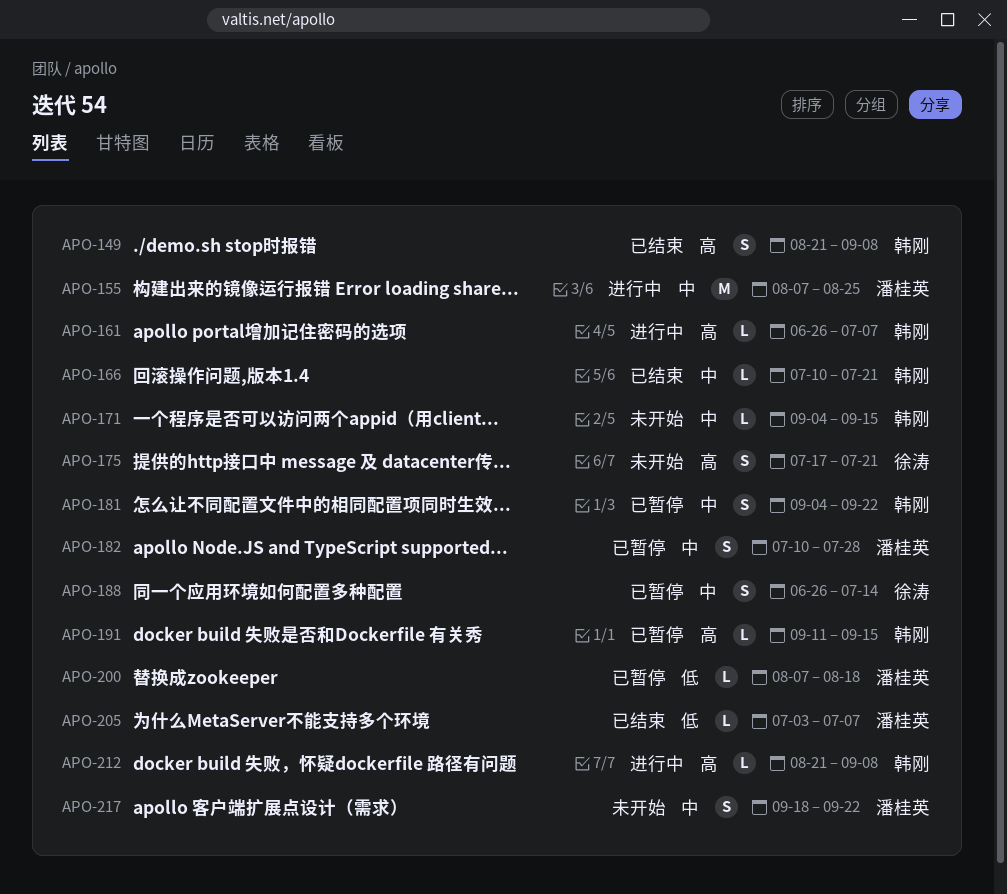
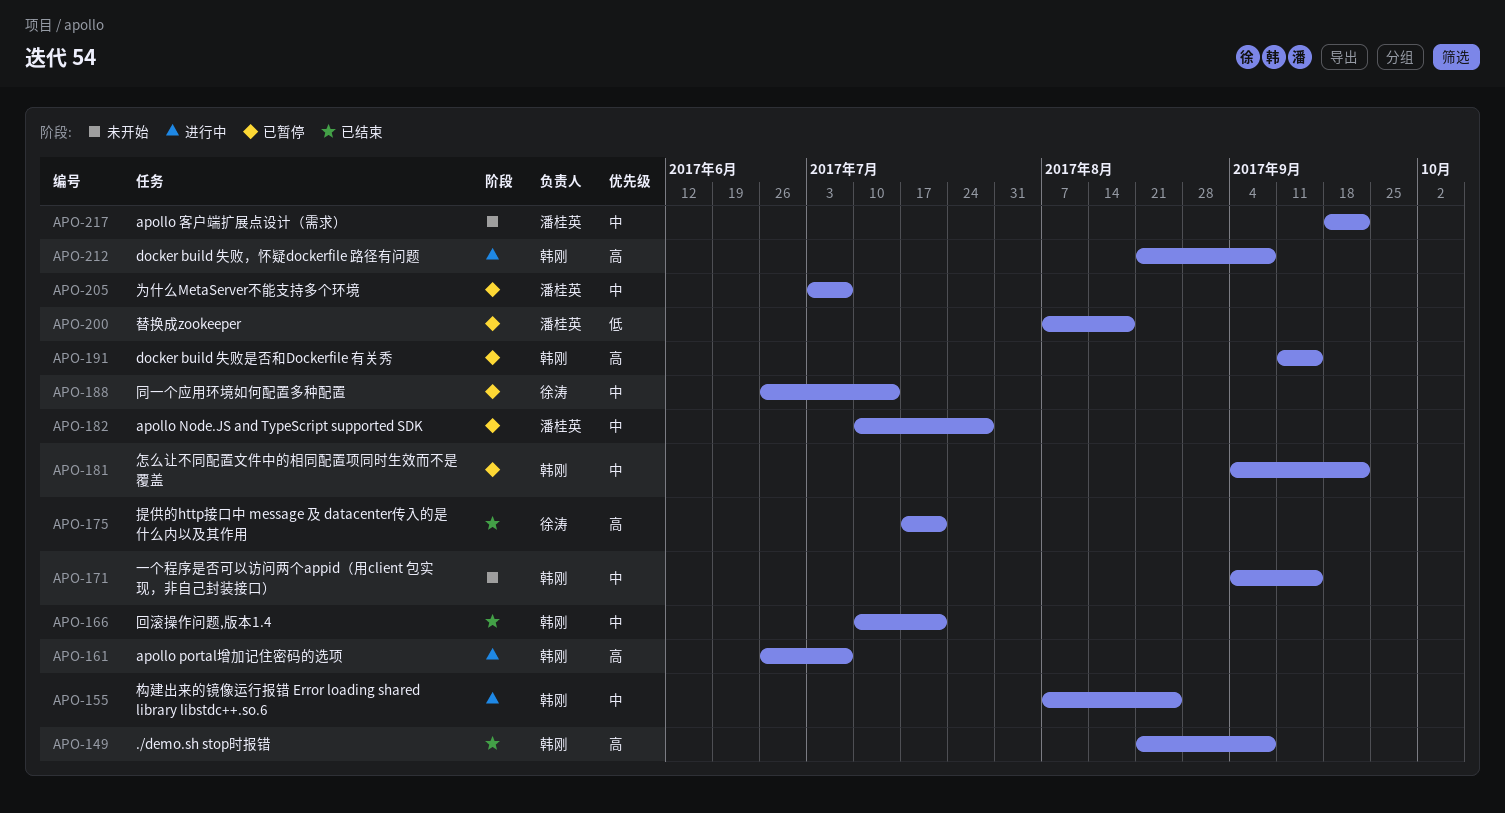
APO-155, owner: 潘桂英 -> 韩刚
APO-175, status: 未开始 -> 已结束
APO-205, status: 已结束 -> 已暂停
APO-205, priority: 低 -> 中

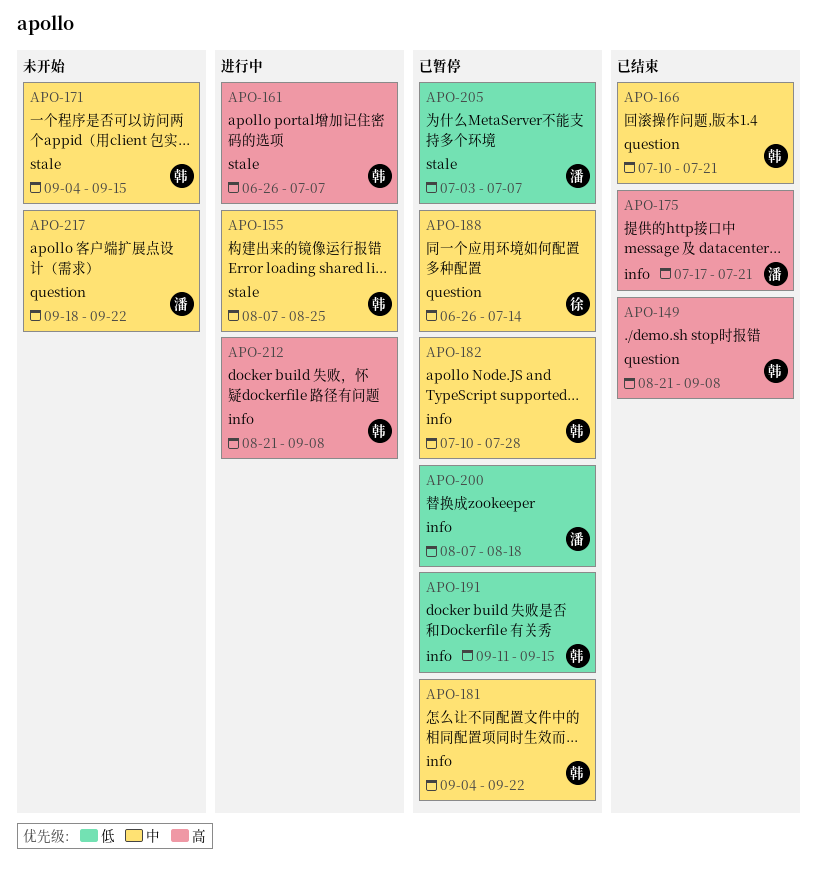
APO-175, owner: 徐涛 -> 潘桂英
APO-182, owner: 潘桂英 -> 韩刚
APO-191, priority: 高 -> 低
APO-205, priority: 中 -> 低

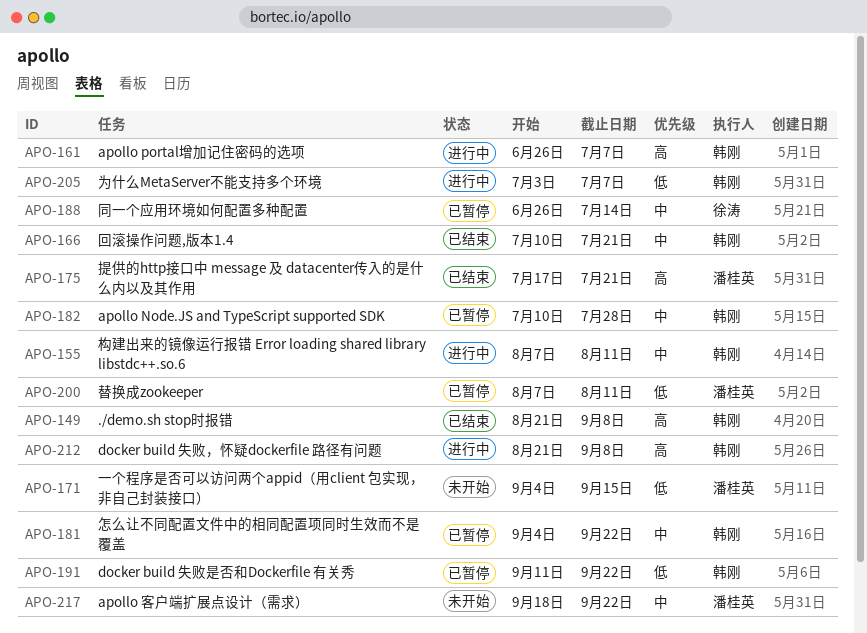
APO-155, due: Aug 25 -> Aug 11
APO-171, owner: 韩刚 -> 潘桂英
APO-171, priority: 中 -> 低
APO-191, due: Sep 15 -> Sep 22
APO-200, due: Aug 18 -> Aug 11
APO-205, status: 已暂停 -> 进行中
APO-205, owner: 潘桂英 -> 韩刚

